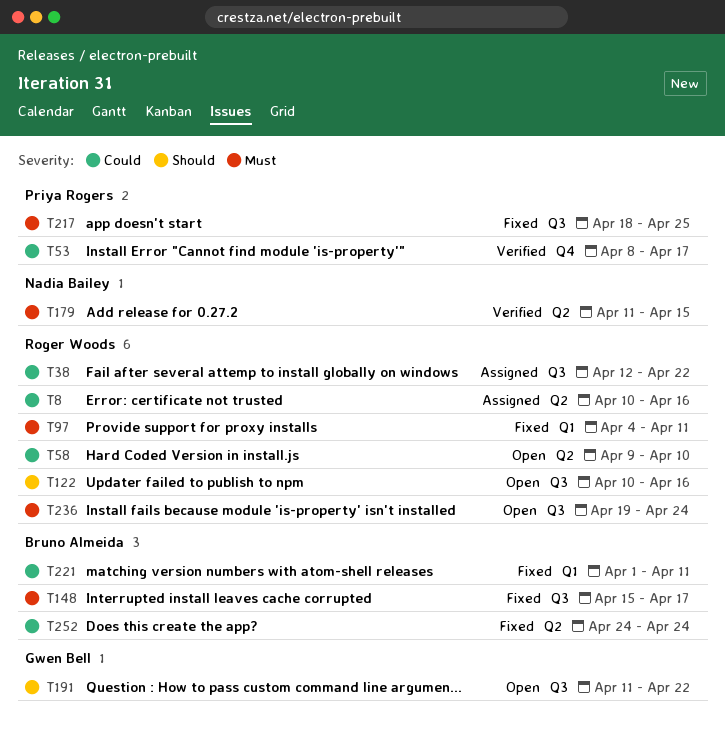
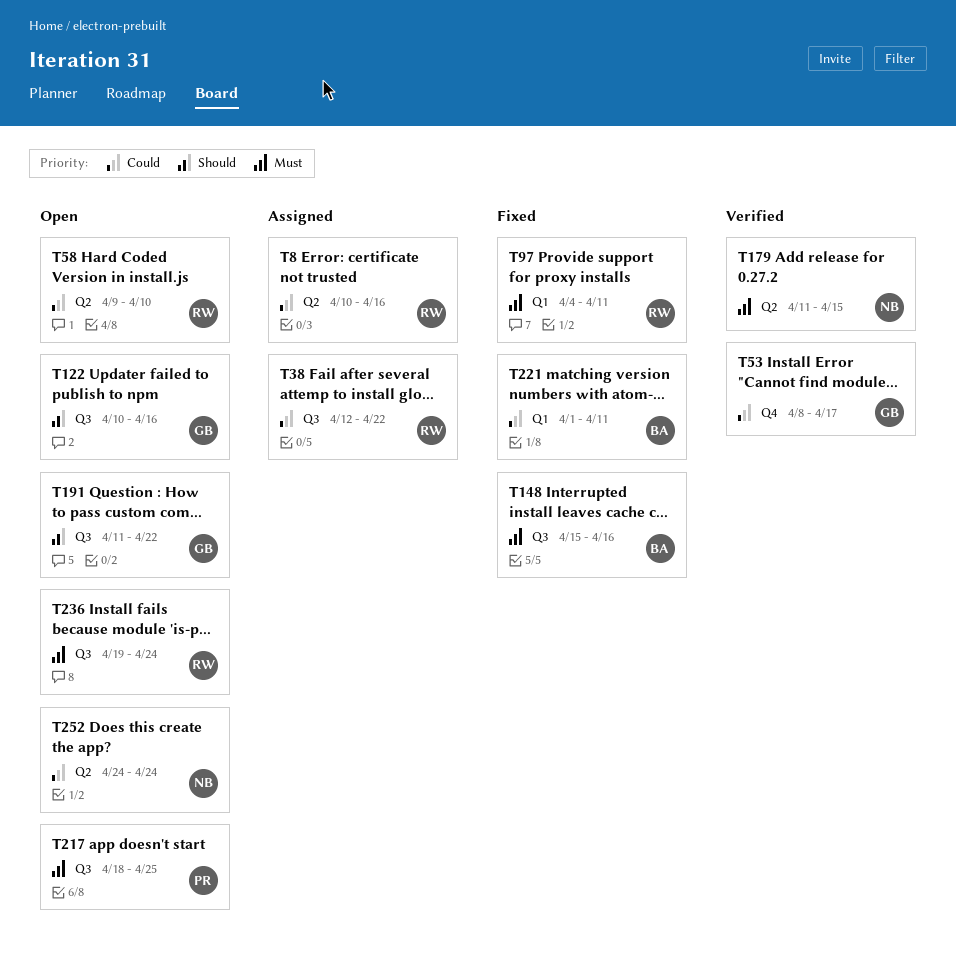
T53, owner: Priya Rogers -> Gwen Bell
T122, owner: Roger Woods -> Gwen Bell
T148, due: Apr 17 -> Apr 16
T217, status: Fixed -> Open
T252, status: Fixed -> Open
T252, owner: Bruno Almeida -> Nadia Bailey

